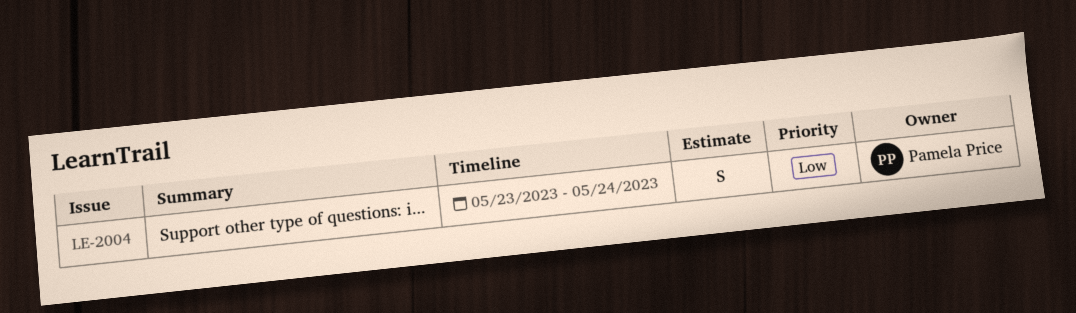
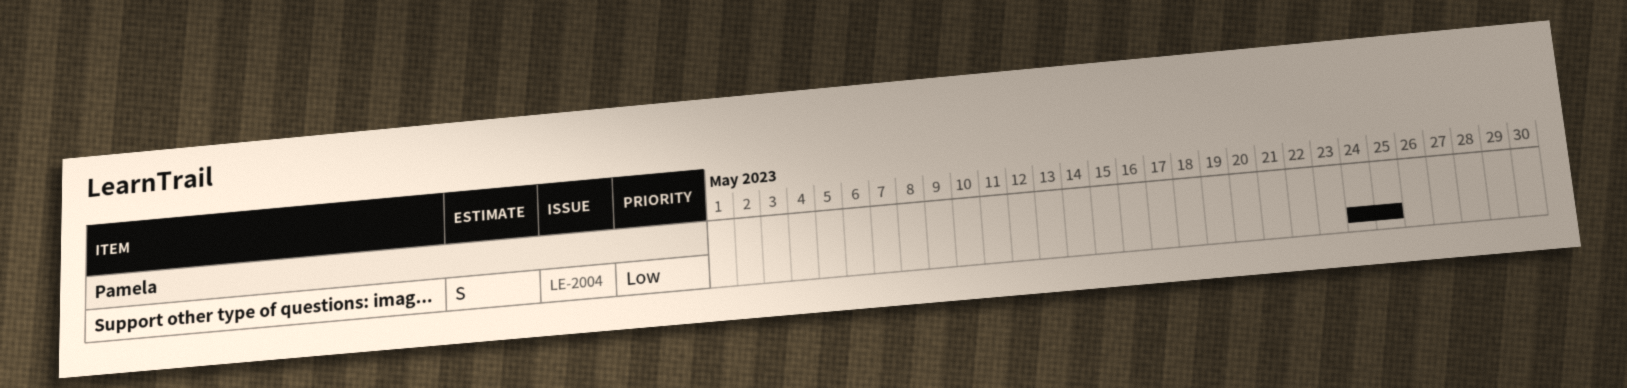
LE-2004, start: May 23 -> May 24
LE-2004, due: May 24 -> May 25

